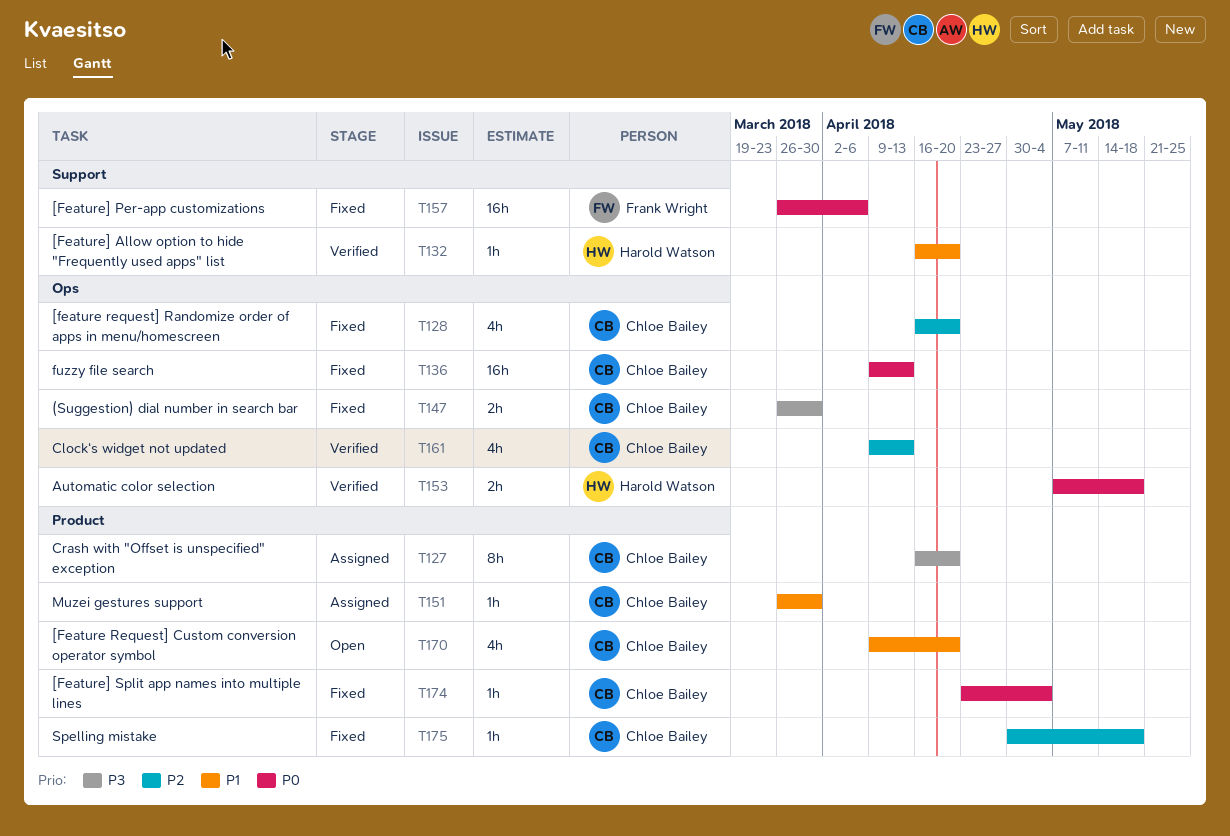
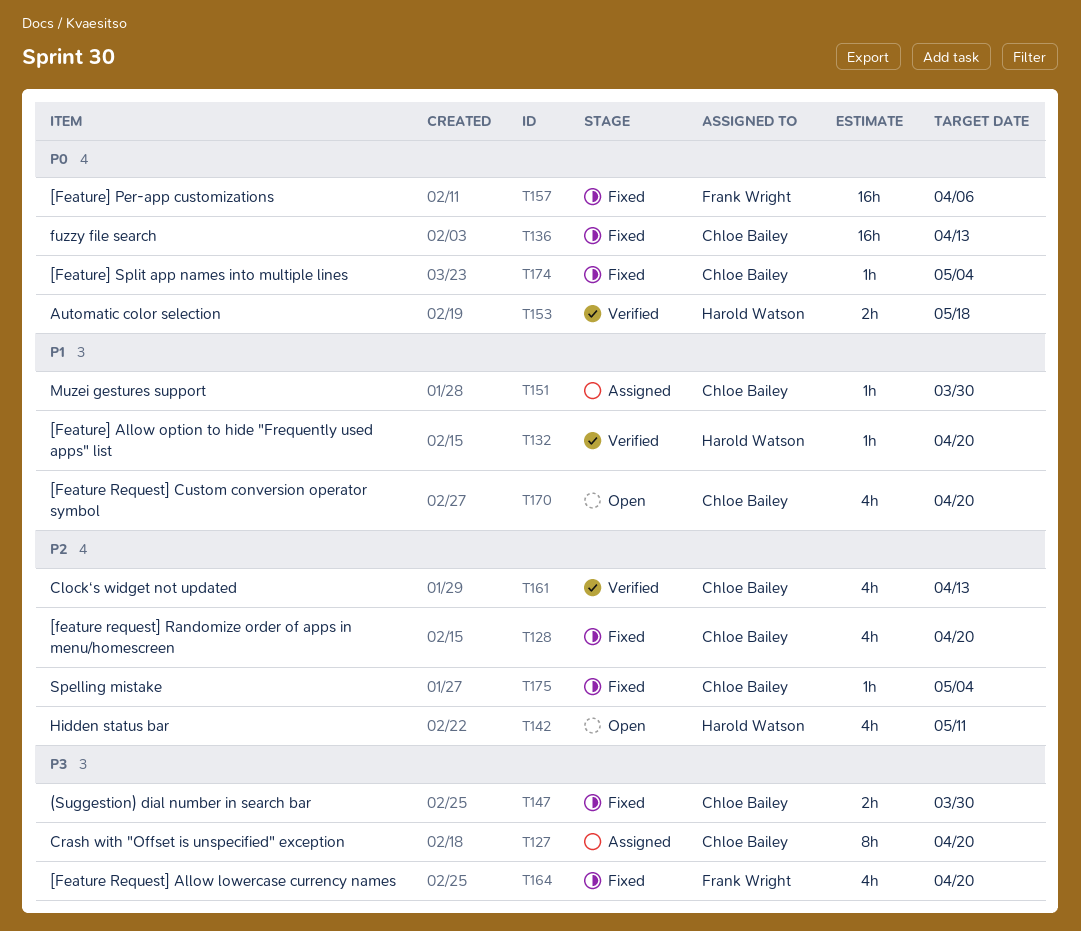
T142: none -> present
T164: none -> present
T175, due: May 18 -> May 4

